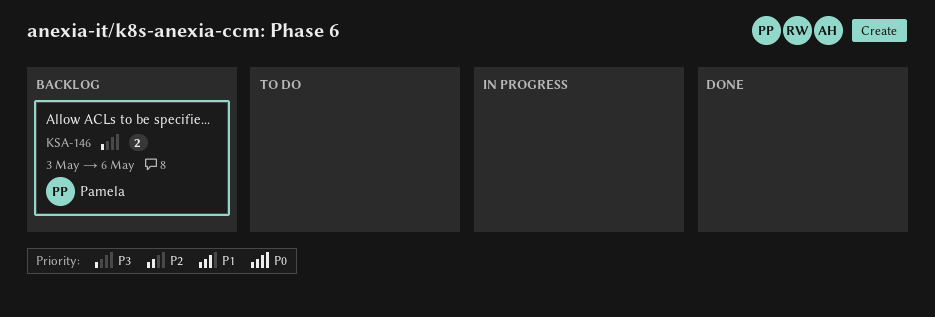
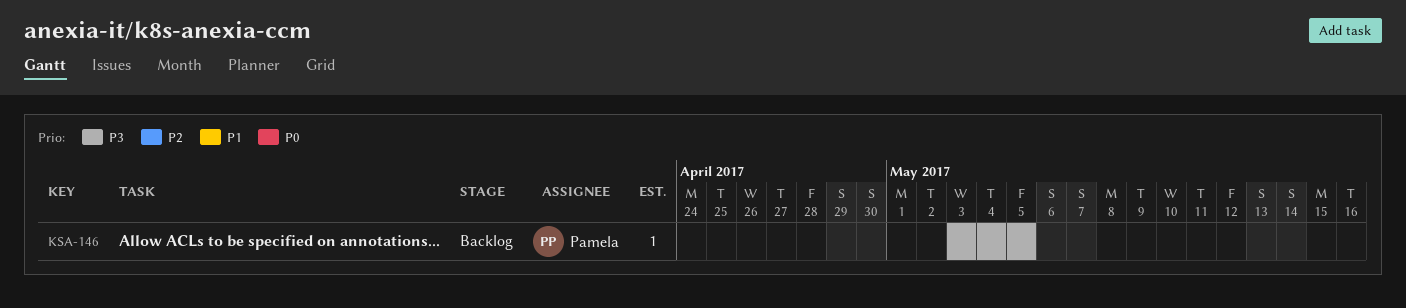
KSA-146, estimate: 2 -> 1
KSA-146, due: May 6 -> May 5

